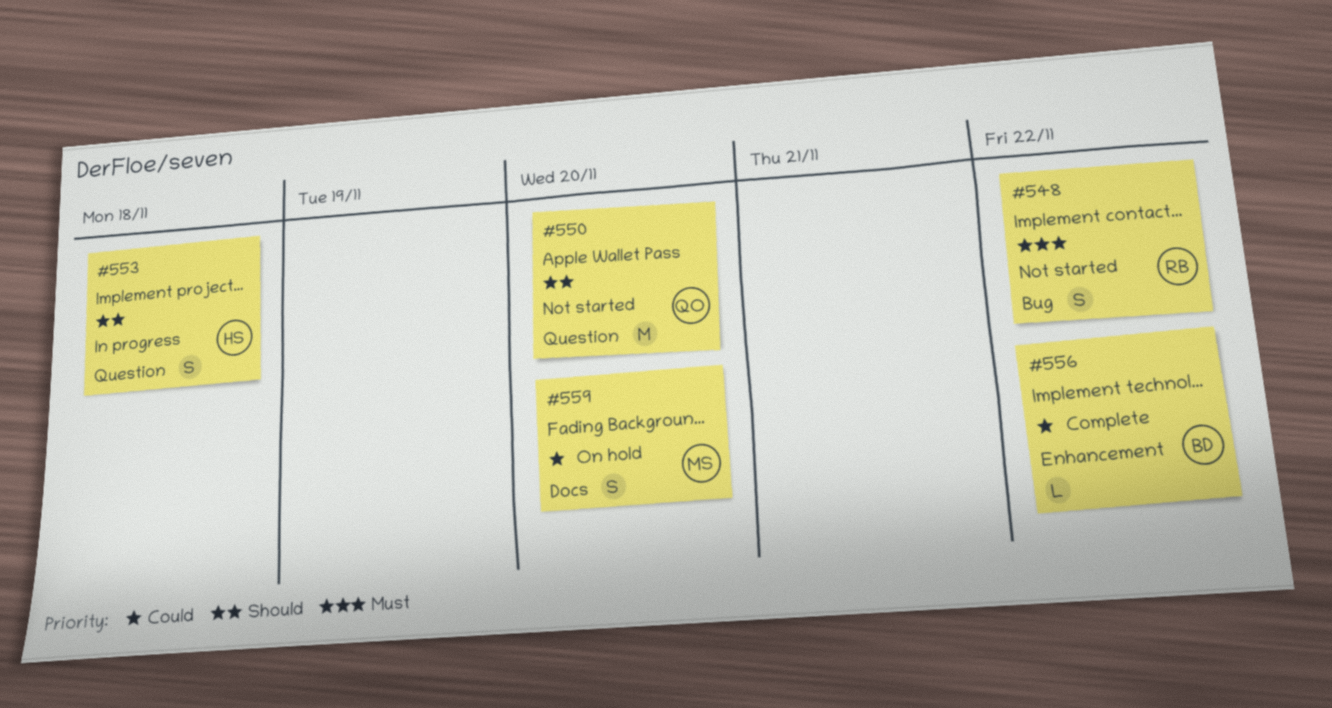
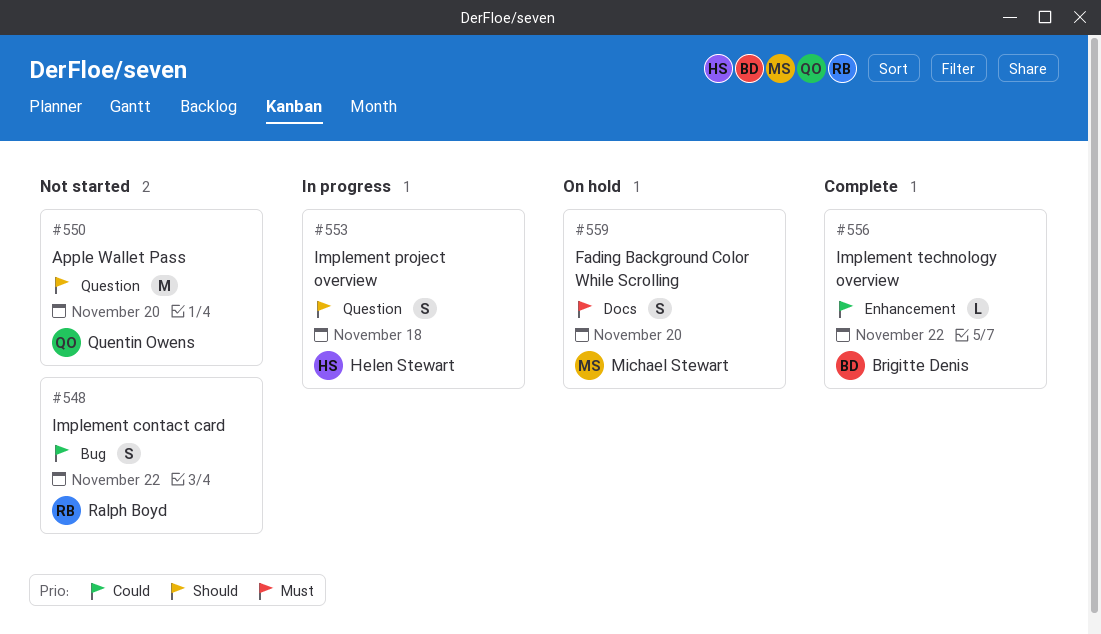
#548, priority: Must -> Could
#559, priority: Could -> Must

